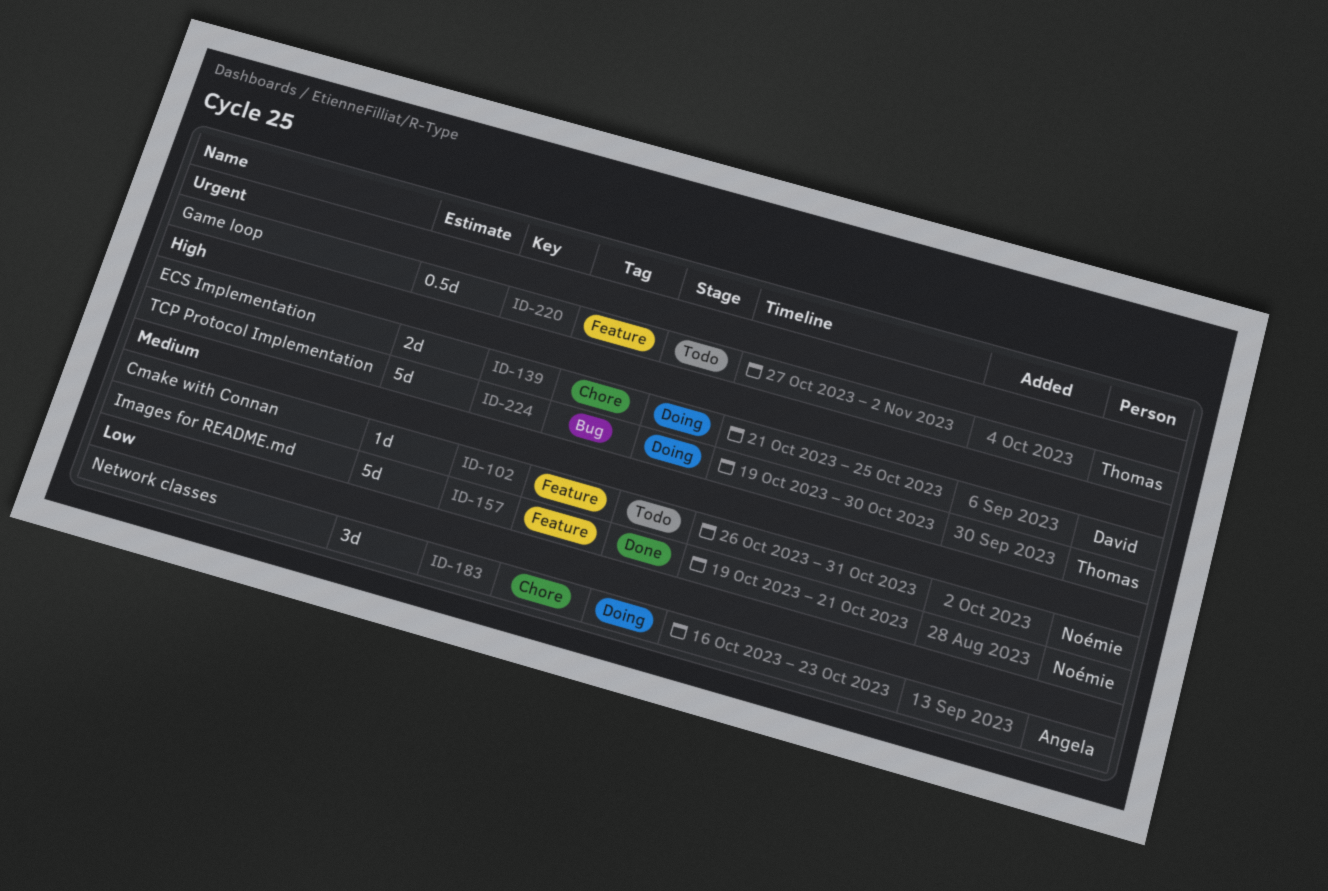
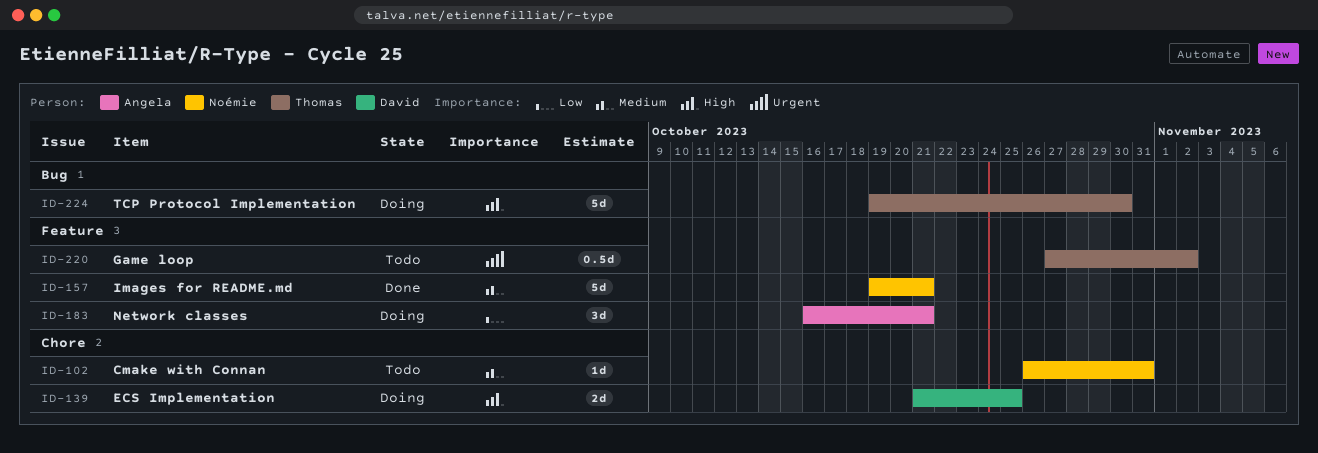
ID-102, label: Feature -> Chore
ID-183, label: Chore -> Feature
ID-183, due: Oct 23 -> Oct 21

